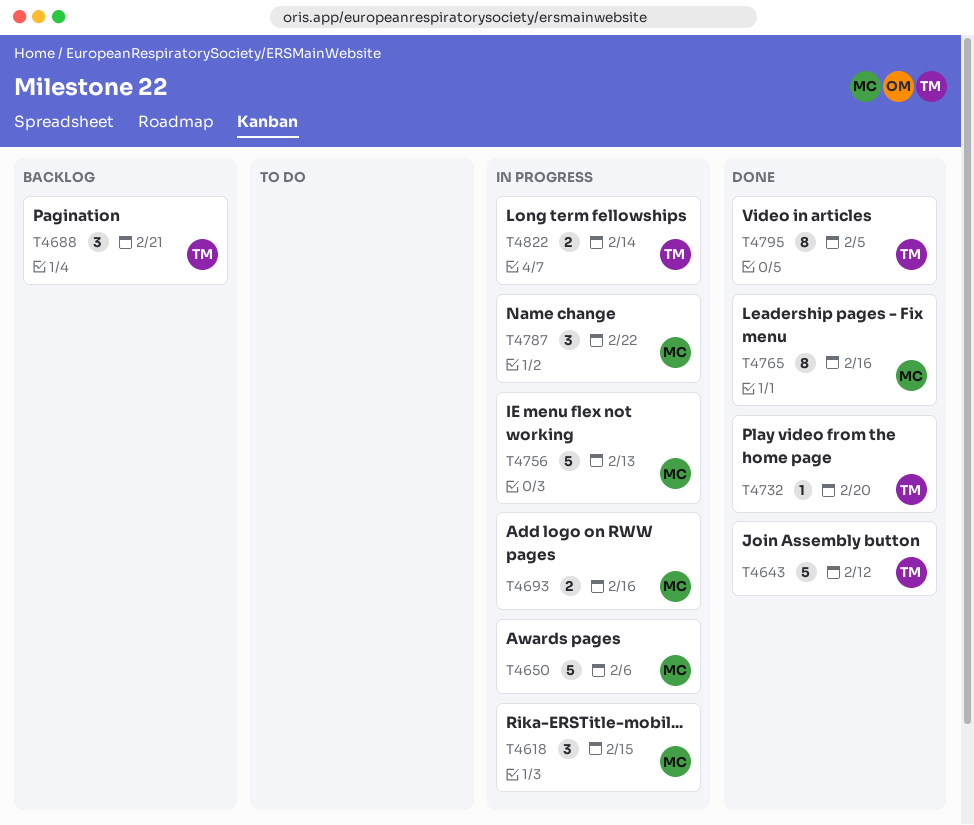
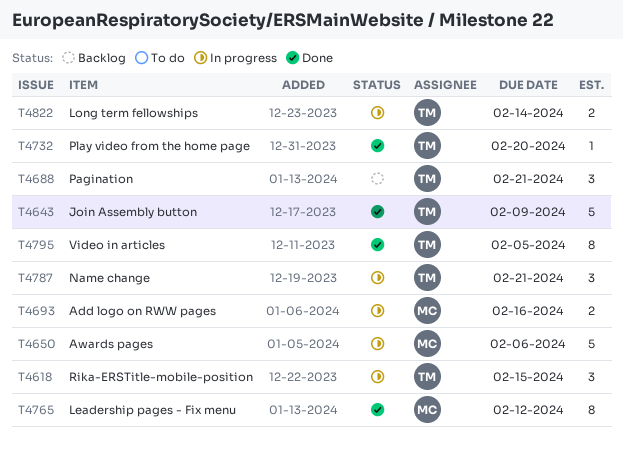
T4618, owner: MC -> TM
T4643, due: Feb 12 -> Feb 9
T4756: present -> none
T4765, due: Feb 16 -> Feb 12
T4787, owner: MC -> TM
T4787, due: Feb 22 -> Feb 21

